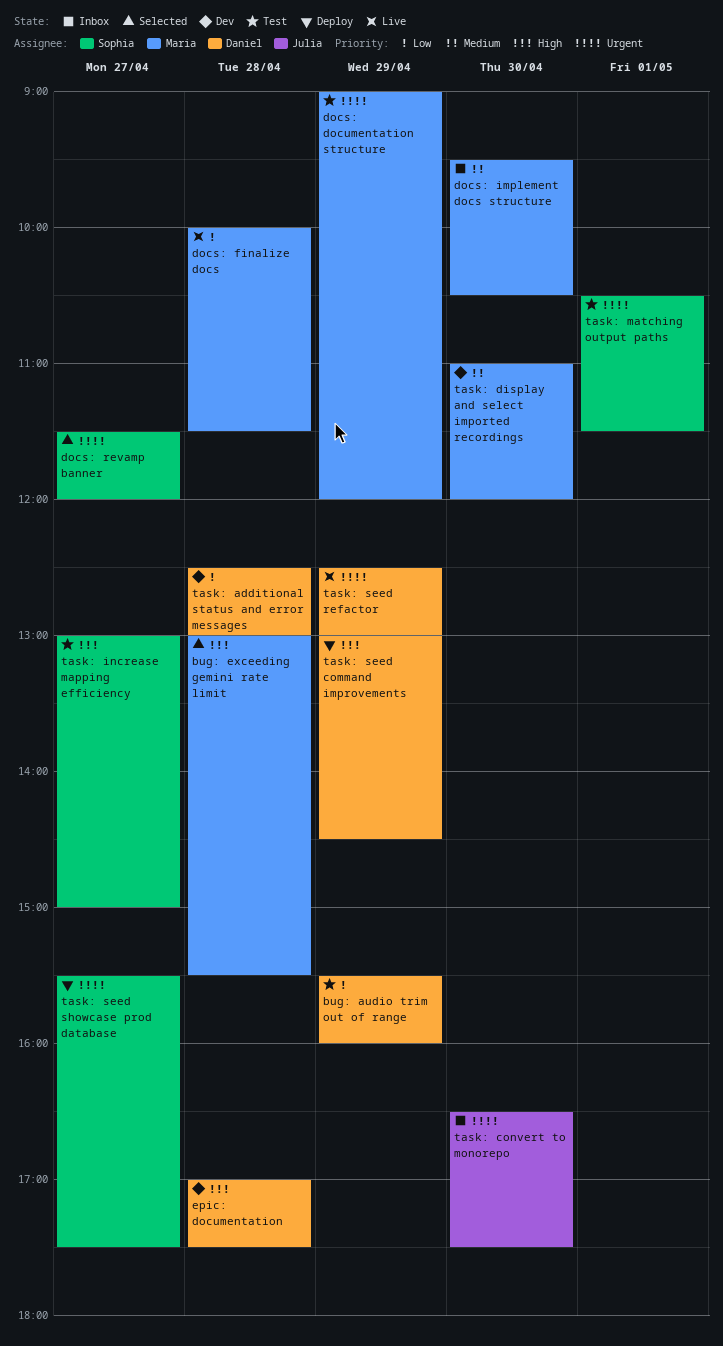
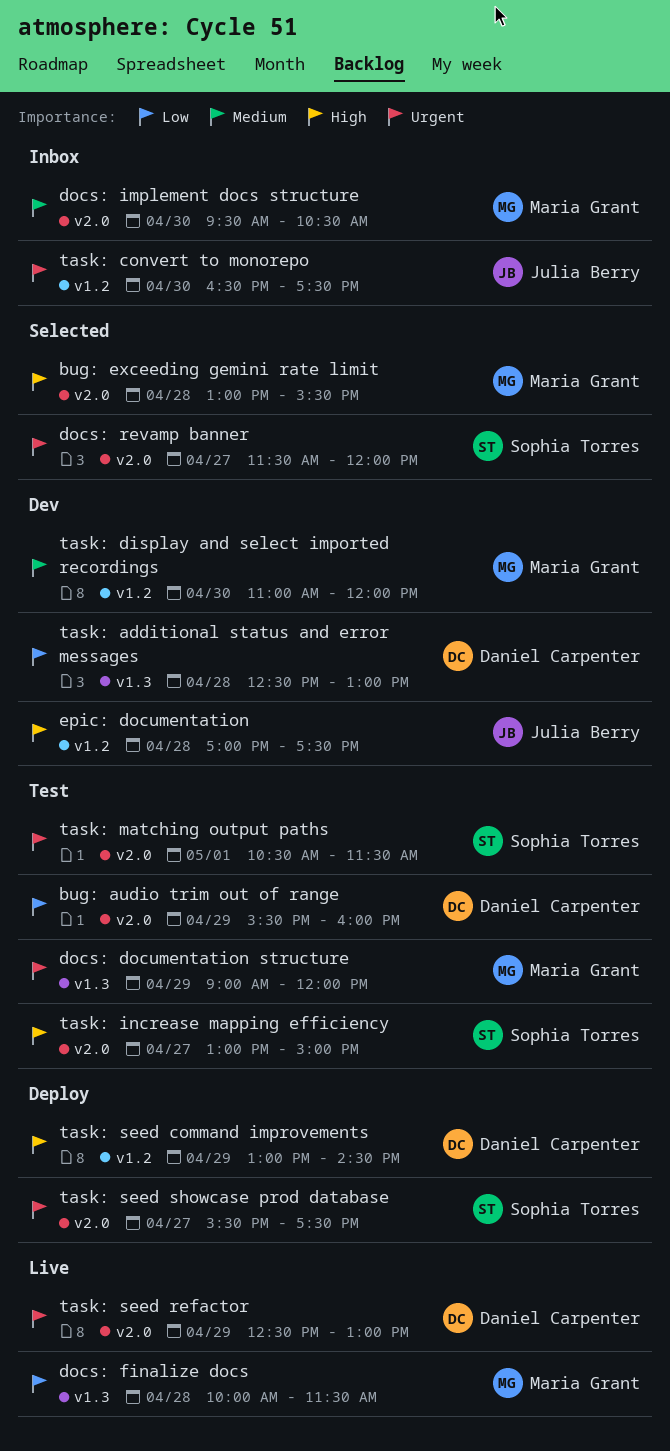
epic: documentation, owner: Daniel Carpenter -> Julia Berry

